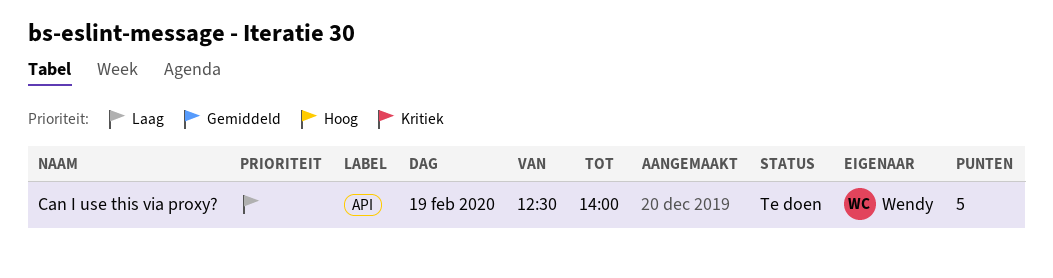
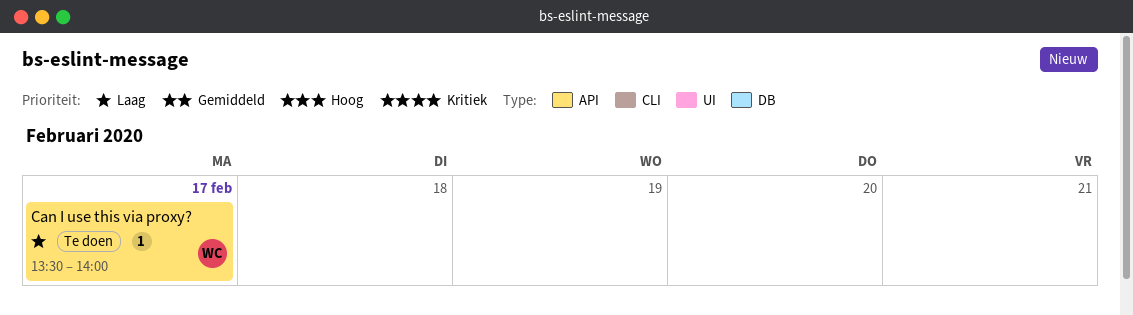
Can I use this via proxy?, estimate: 5 -> 1
Can I use this via proxy?, day: Feb 19 -> Feb 17
Can I use this via proxy?, begins: 12:30 -> 13:30

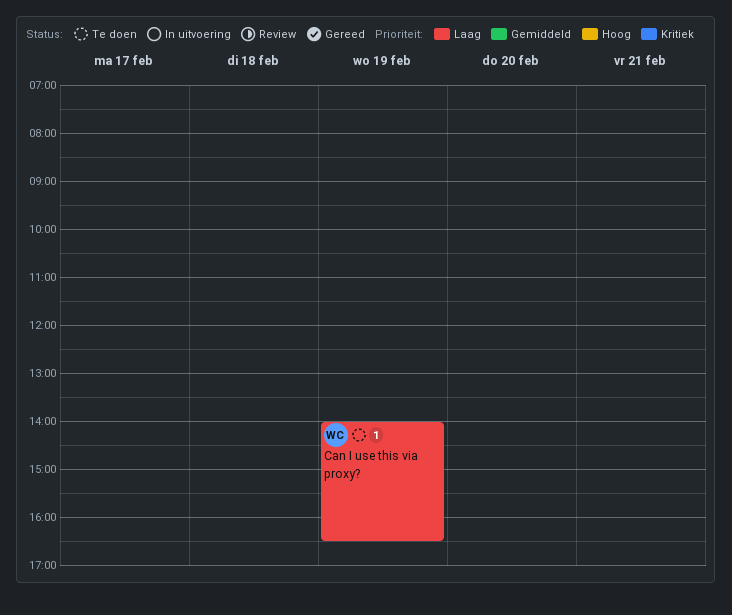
Can I use this via proxy?, day: Feb 17 -> Feb 19
Can I use this via proxy?, begins: 13:30 -> 14:00
Can I use this via proxy?, ends: 14:00 -> 16:30

